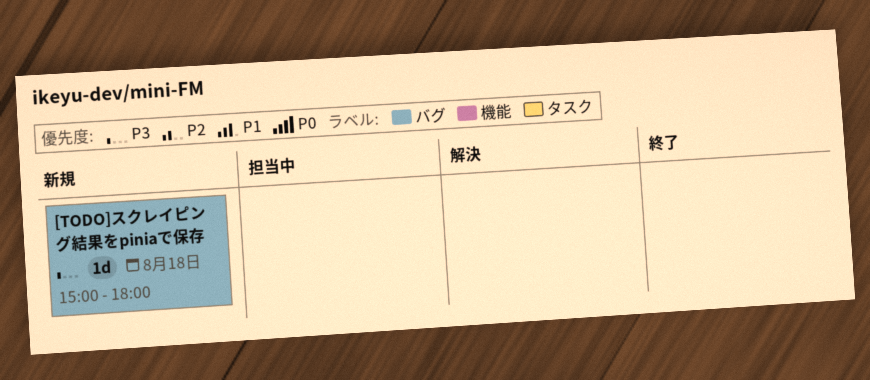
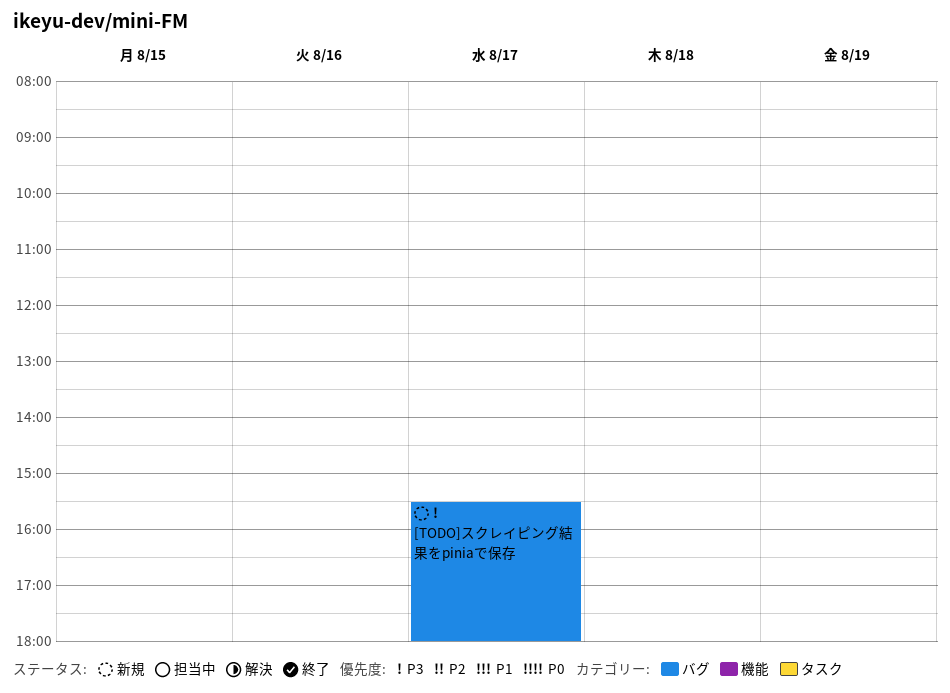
[TODO]スクレイピング結果をpiniaで保存, day: Aug 18 -> Aug 17
[TODO]スクレイピング結果をpiniaで保存, begins: 15:00 -> 15:30

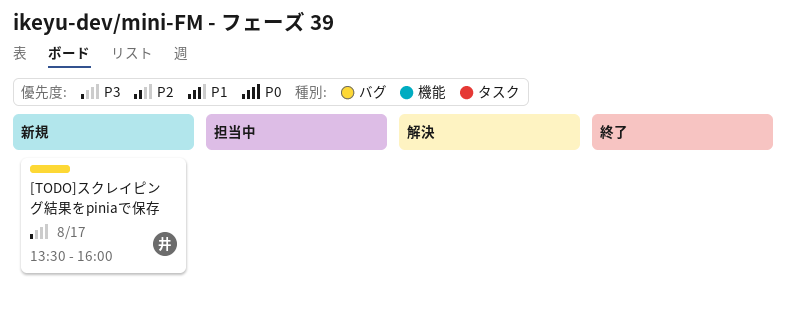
[TODO]スクレイピング結果をpiniaで保存, begins: 15:30 -> 13:30
[TODO]スクレイピング結果をpiniaで保存, ends: 18:00 -> 16:00

